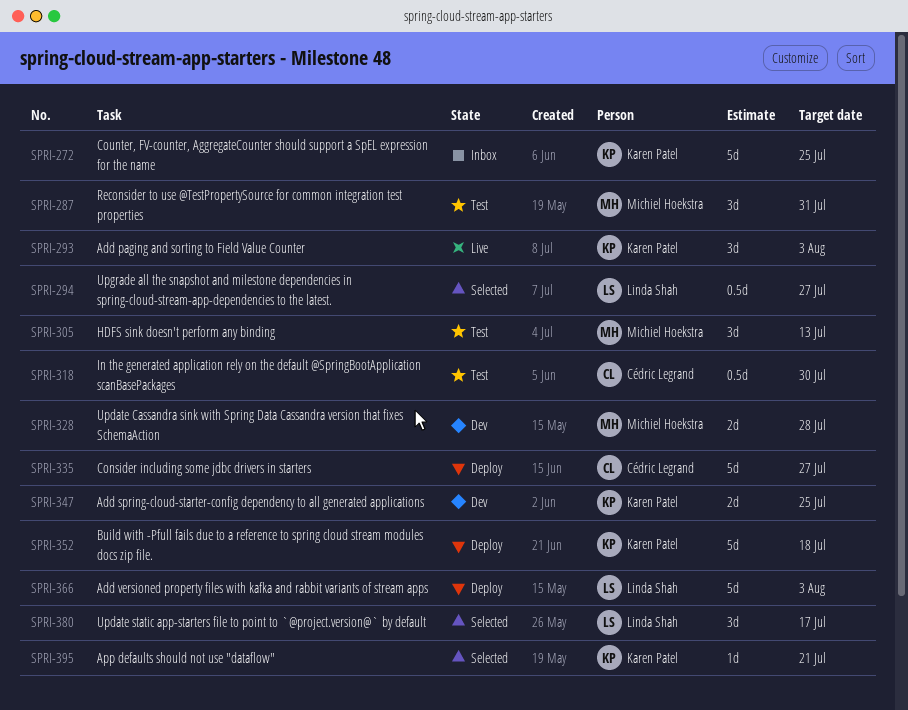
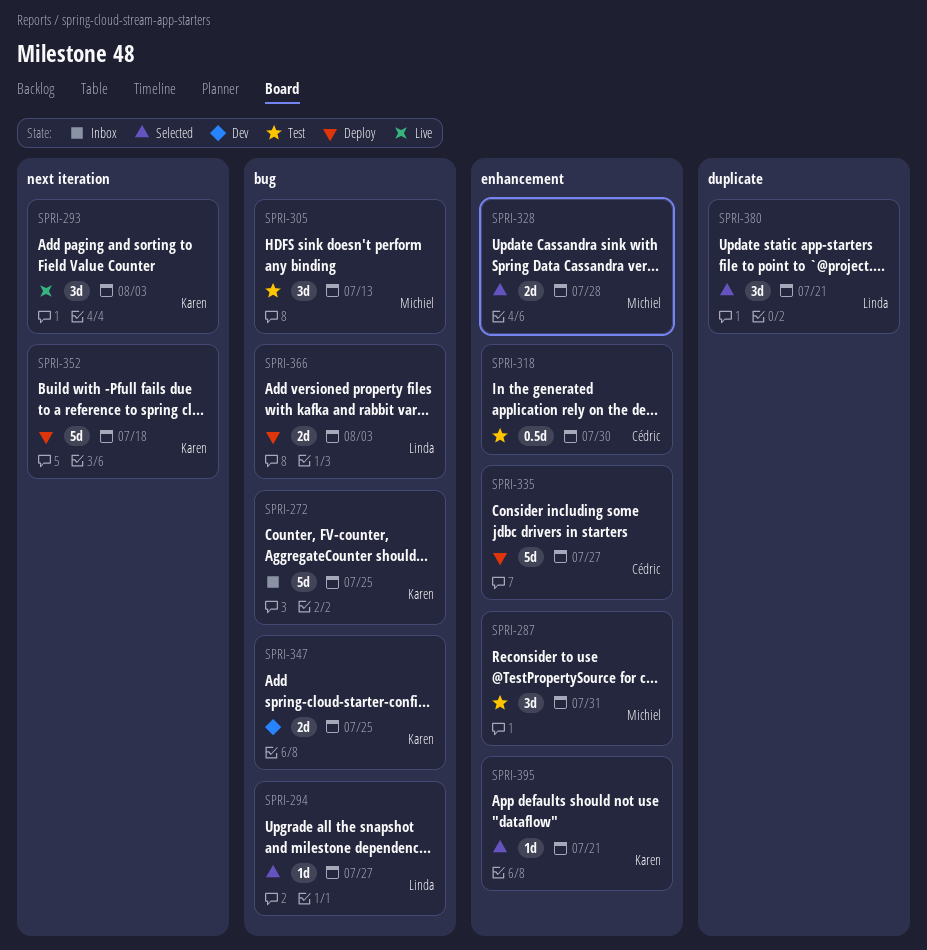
SPRI-294, estimate: 0.5d -> 1d
SPRI-328, status: Dev -> Selected
SPRI-366, estimate: 5d -> 2d
SPRI-380, due: Jul 17 -> Jul 21

